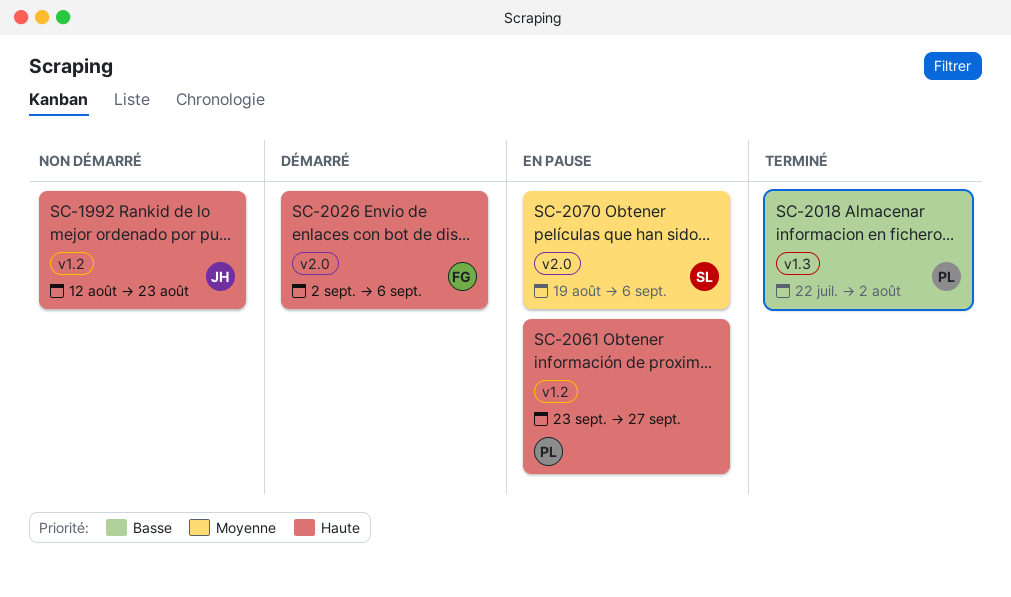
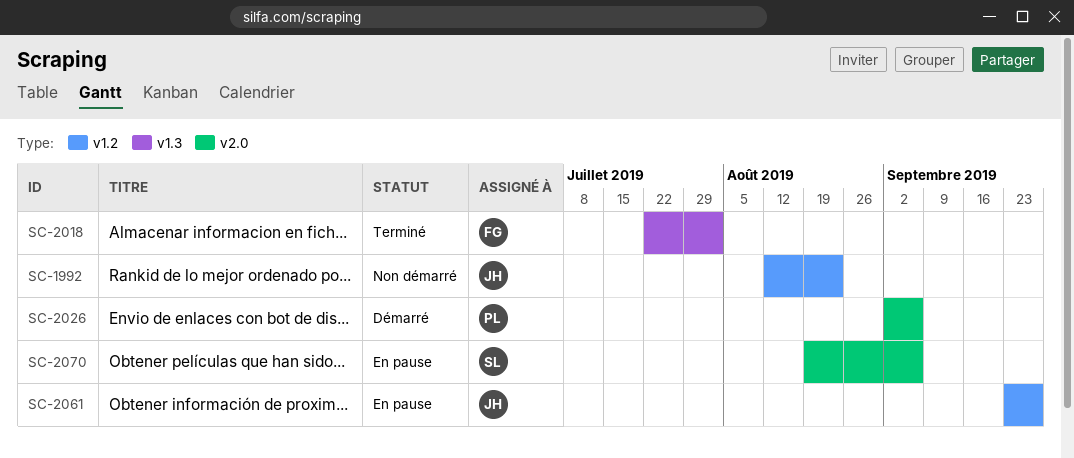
SC-2018, owner: PL -> FG
SC-2026, owner: FG -> PL
SC-2061, owner: PL -> JH

